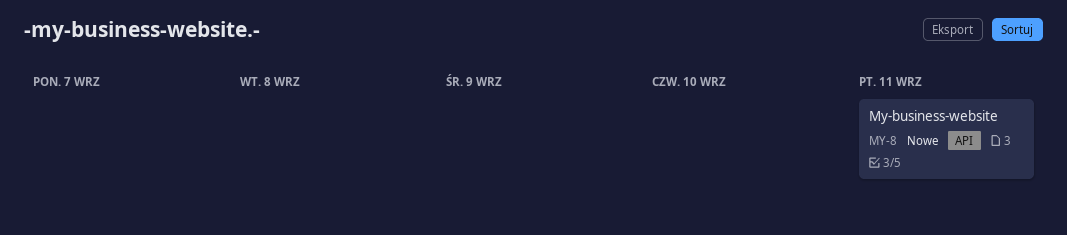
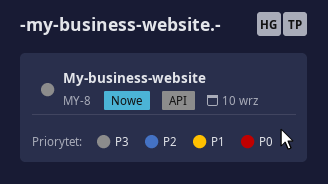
MY-8, due: Sep 11 -> Sep 10

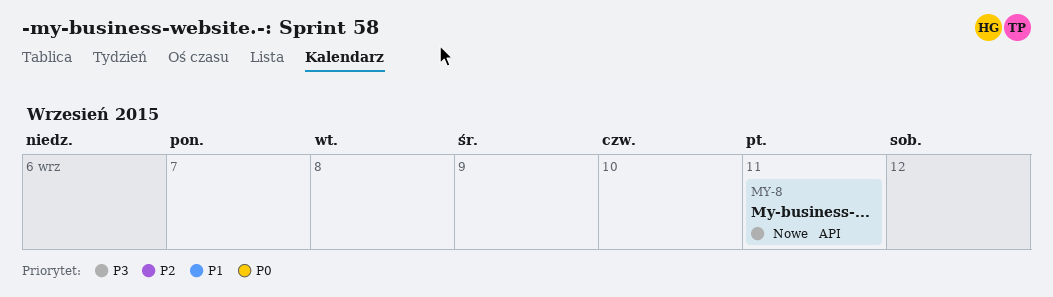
MY-8, due: Sep 10 -> Sep 11

